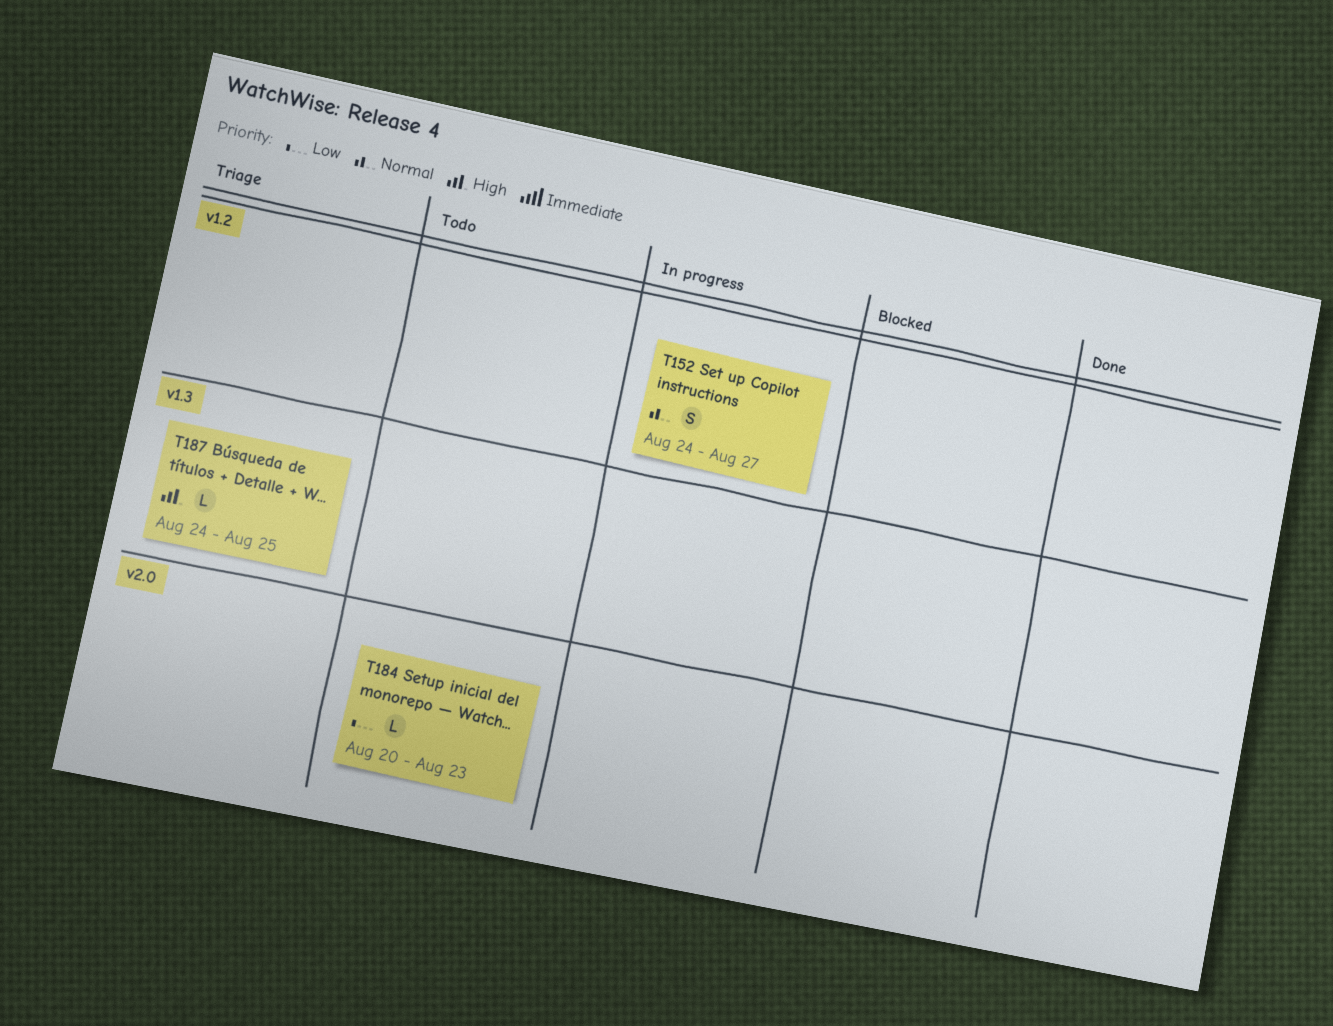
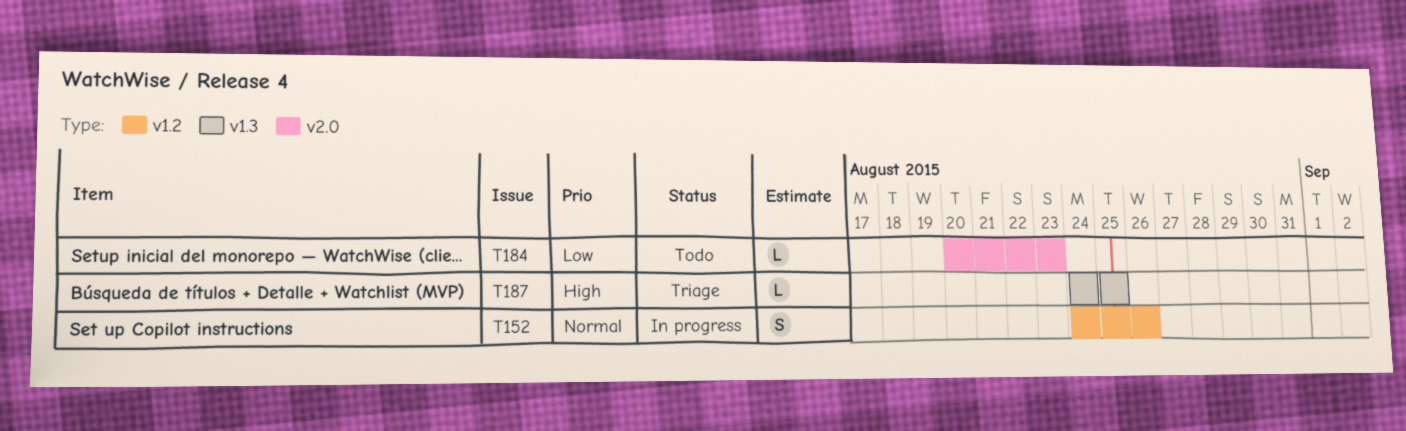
T152, due: Aug 27 -> Aug 26

